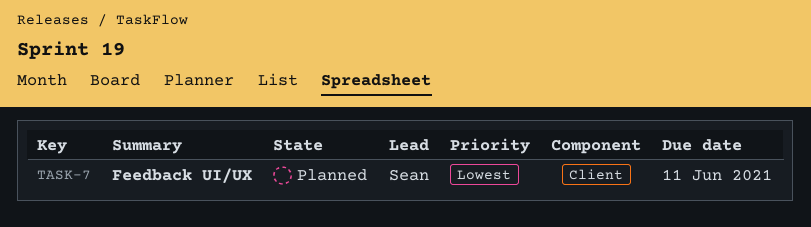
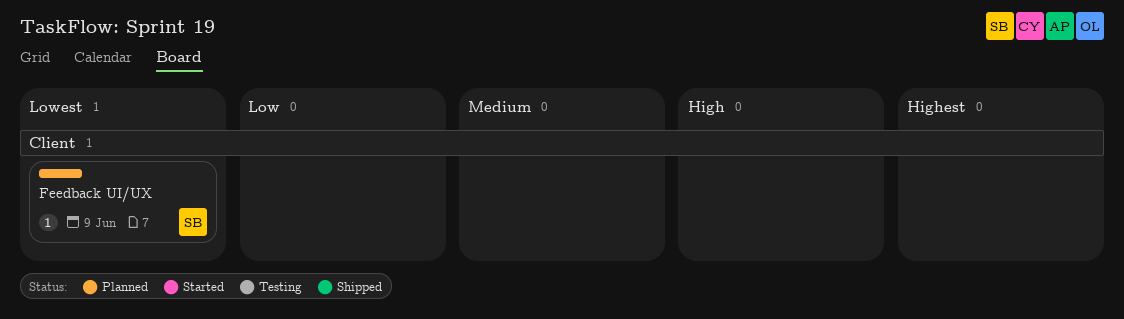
Feedback UI/UX, due: Jun 11 -> Jun 9

